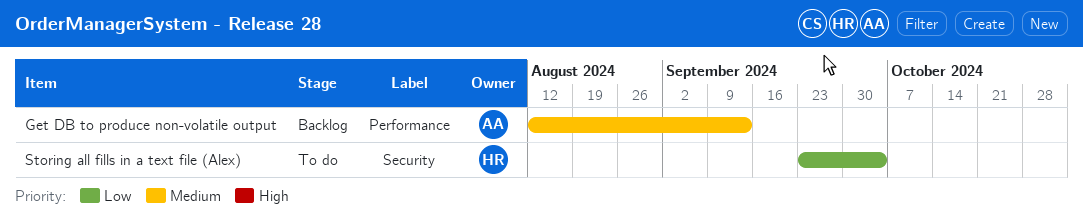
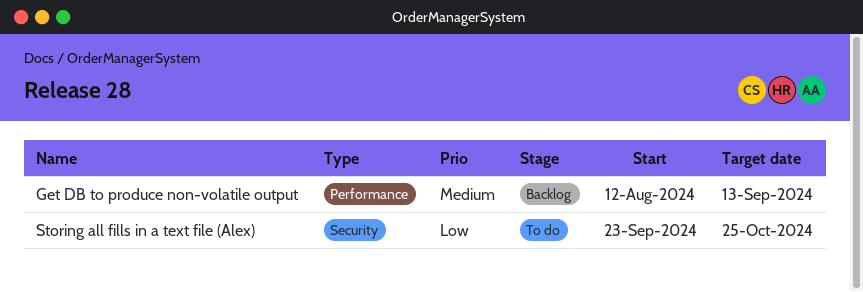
Storing all fills in a text file (Alex), due: Oct 4 -> Oct 25

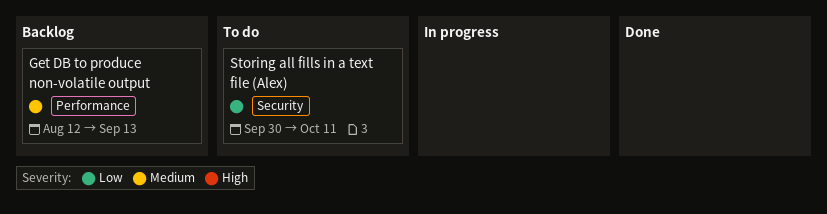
Storing all fills in a text file (Alex), start: Sep 23 -> Sep 30
Storing all fills in a text file (Alex), due: Oct 25 -> Oct 11

